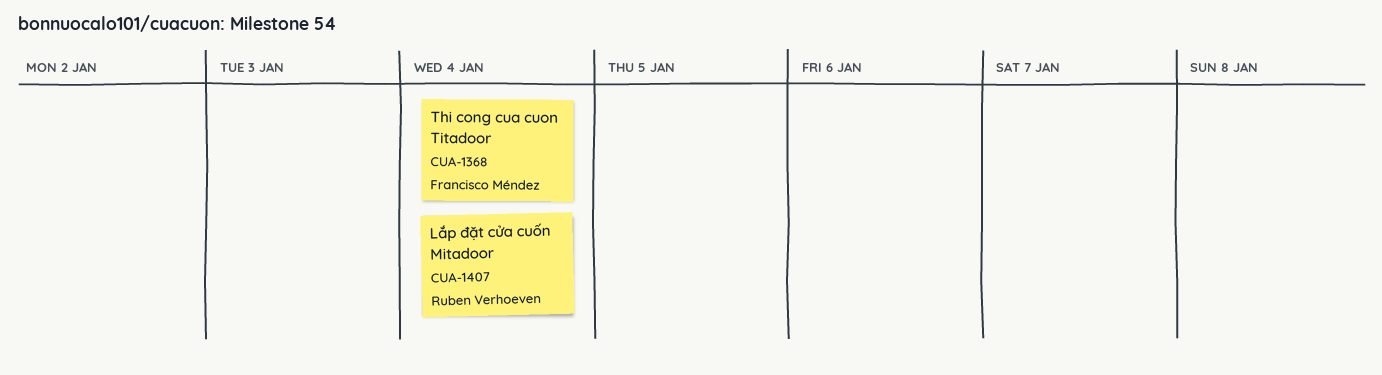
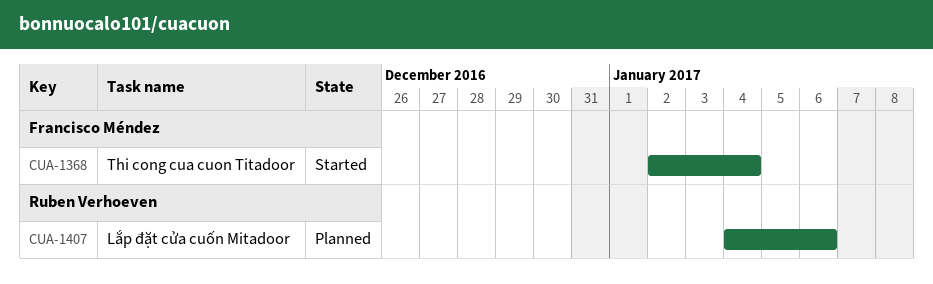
CUA-1407, due: Jan 4 -> Jan 6

